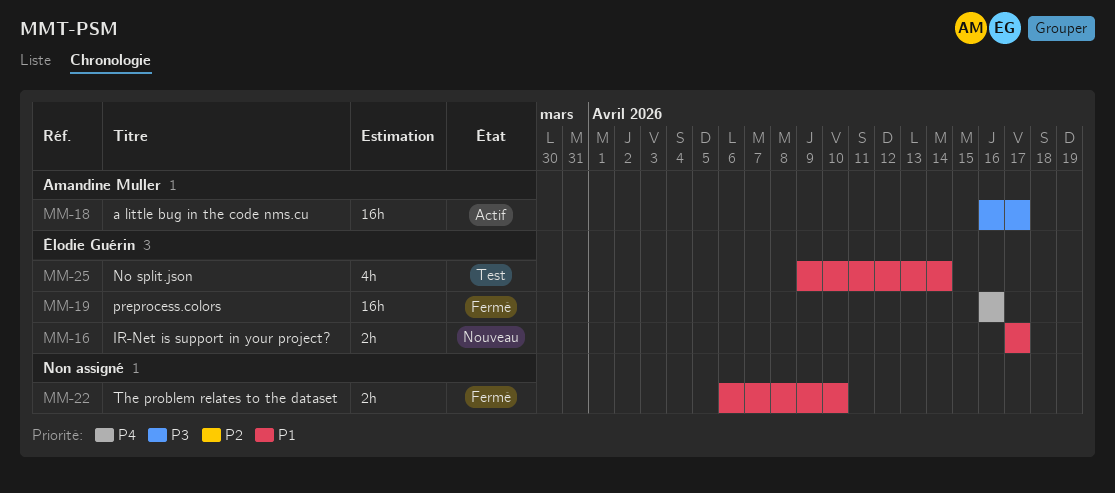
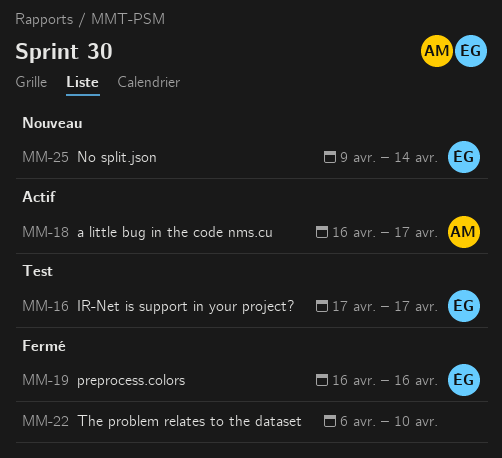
MM-16, status: Nouveau -> Test
MM-25, status: Test -> Nouveau

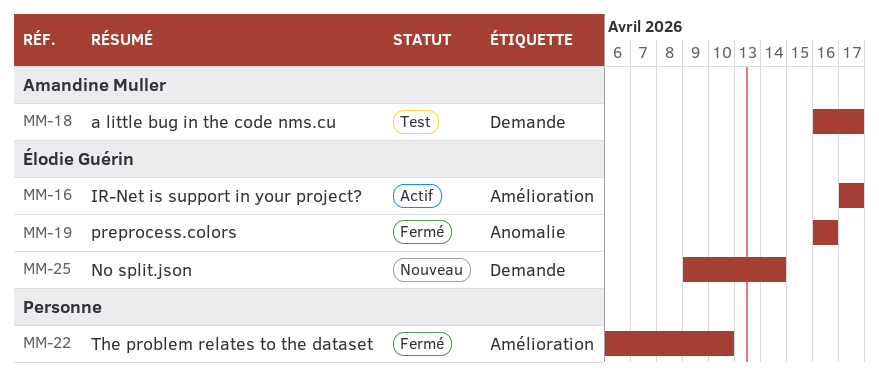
MM-16, status: Test -> Actif
MM-18, status: Actif -> Test

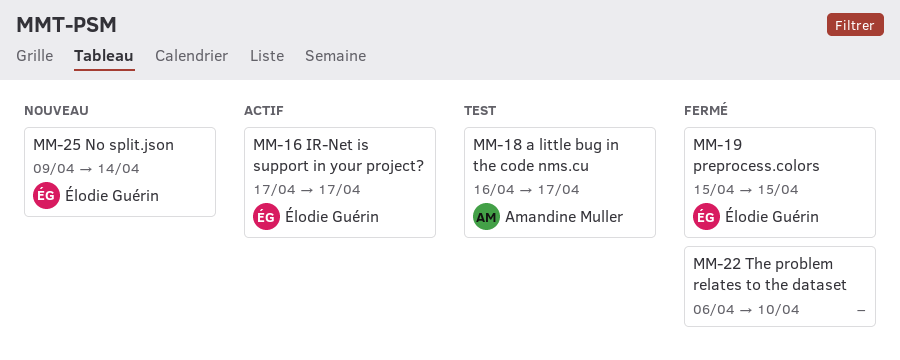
MM-19, start: Apr 16 -> Apr 15
MM-19, due: Apr 16 -> Apr 15

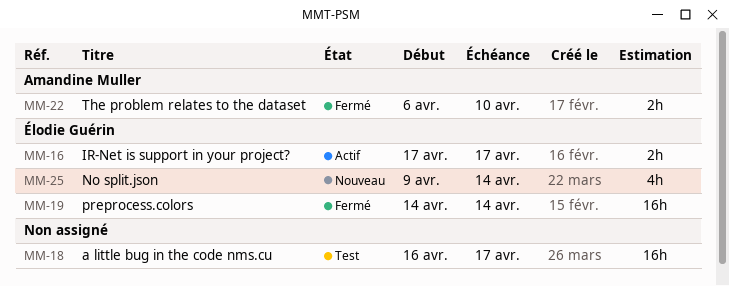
MM-18, owner: Amandine Muller -> none
MM-19, start: Apr 15 -> Apr 14
MM-19, due: Apr 15 -> Apr 14
MM-22, owner: none -> Amandine Muller

